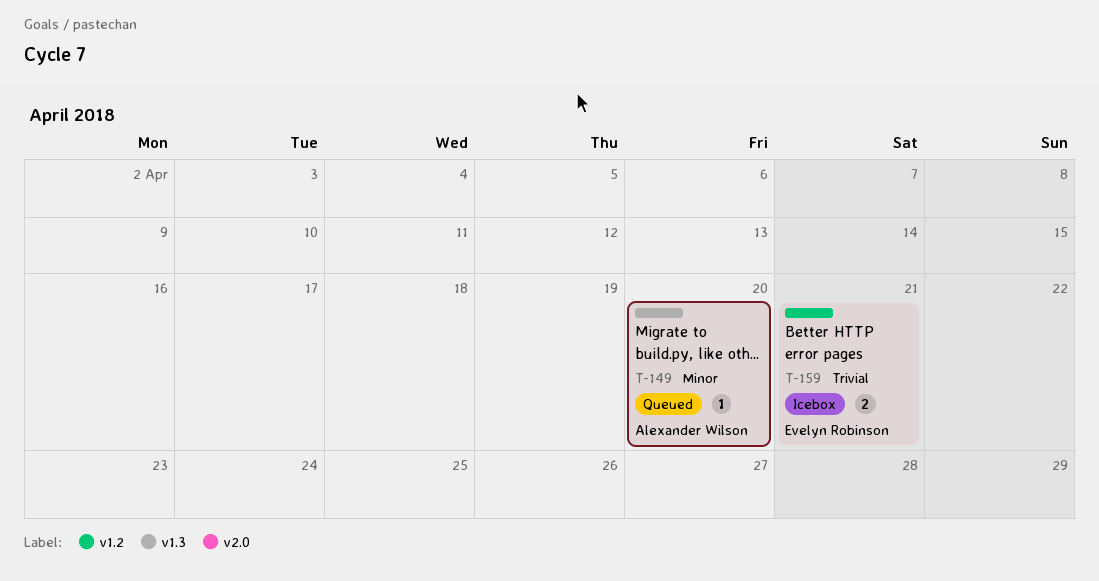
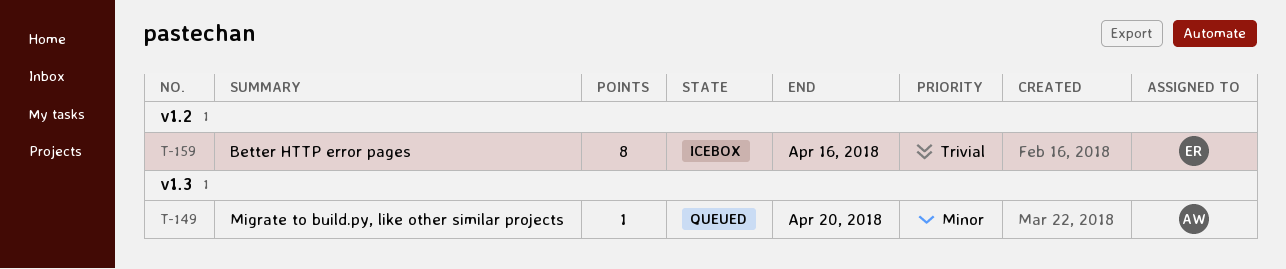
T-159, estimate: 2 -> 8
T-159, due: Apr 21 -> Apr 16

